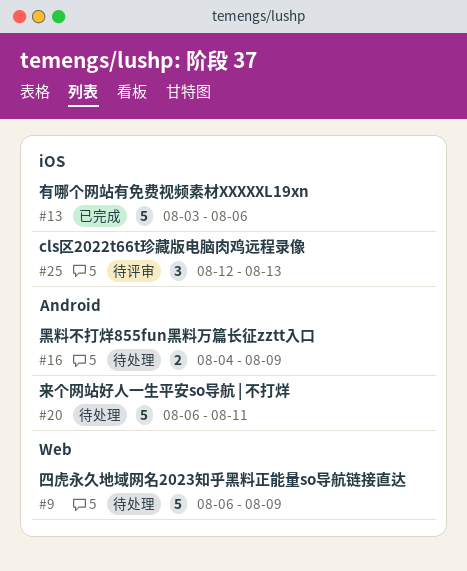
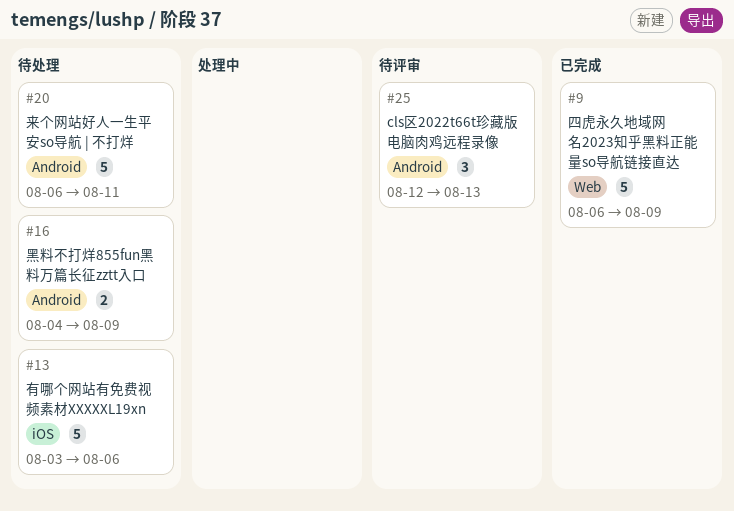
#9, status: 待处理 -> 已完成
#13, status: 已完成 -> 待处理
#25, label: iOS -> Android

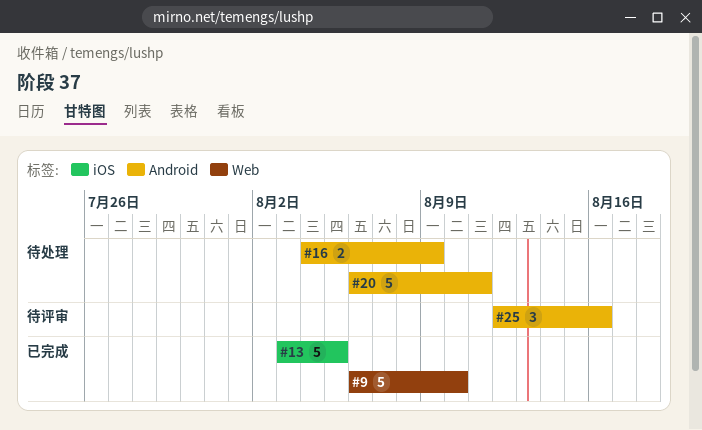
#9, due: Aug 9 -> Aug 10
#13, status: 待处理 -> 已完成
#13, due: Aug 6 -> Aug 5
#25, due: Aug 13 -> Aug 16

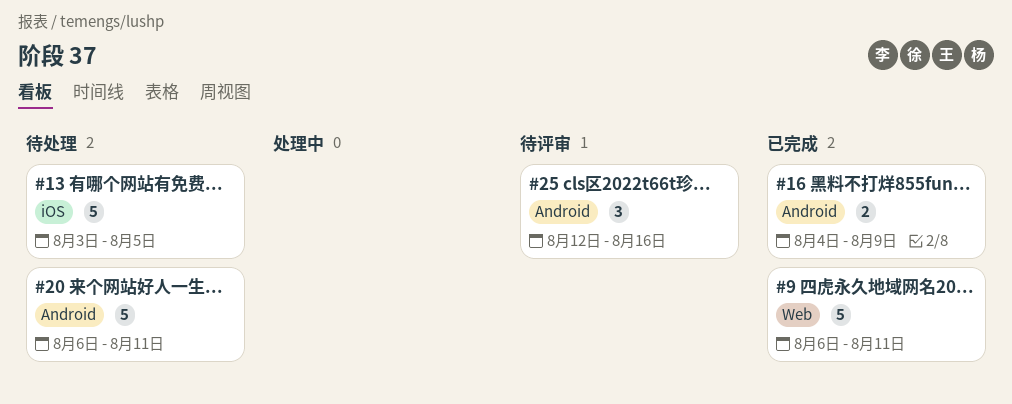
#9, due: Aug 10 -> Aug 11
#13, status: 已完成 -> 待处理
#16, status: 待处理 -> 已完成

